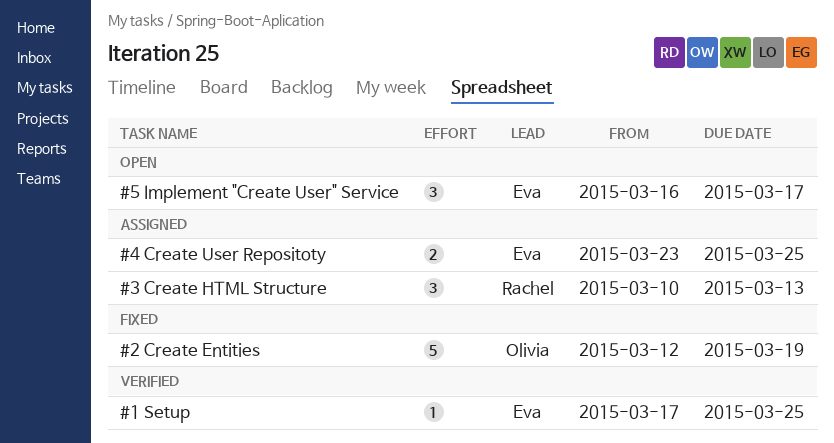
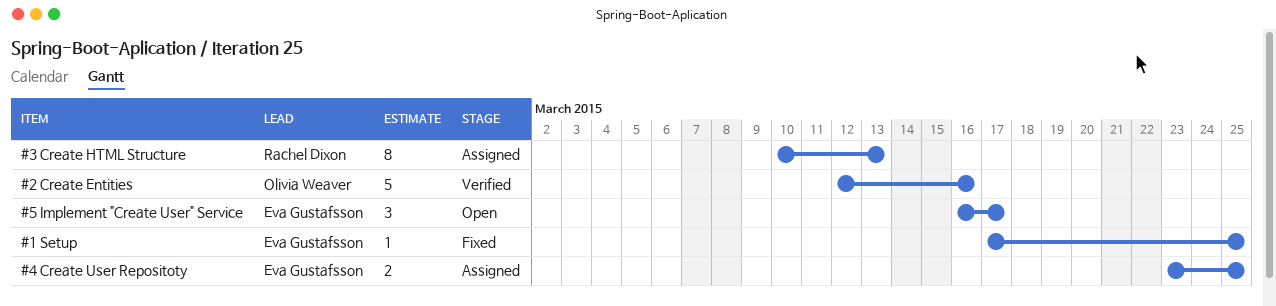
#1 Setup, status: Verified -> Fixed
#2 Create Entities, status: Fixed -> Verified
#2 Create Entities, due: Mar 19 -> Mar 16
#3 Create HTML Structure, estimate: 3 -> 8

